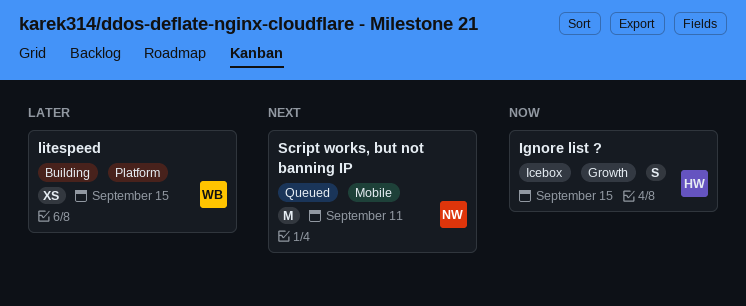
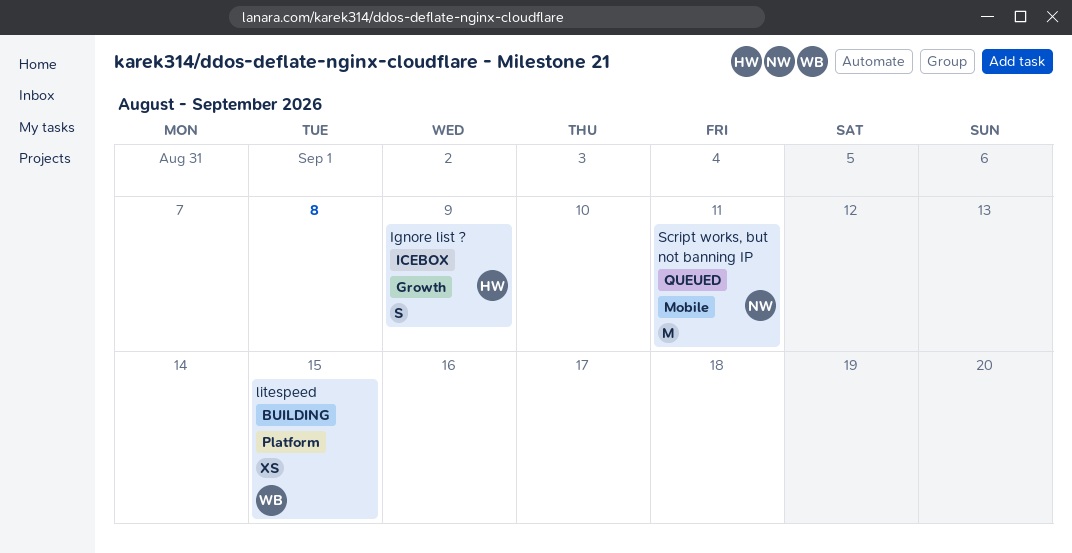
Ignore list ?, due: Sep 15 -> Sep 9

